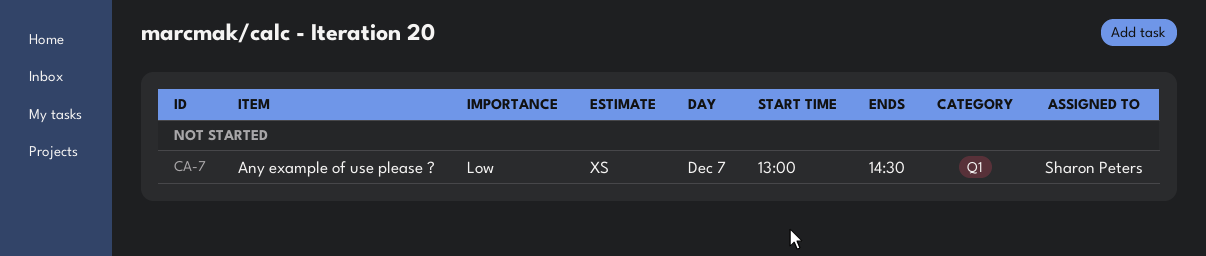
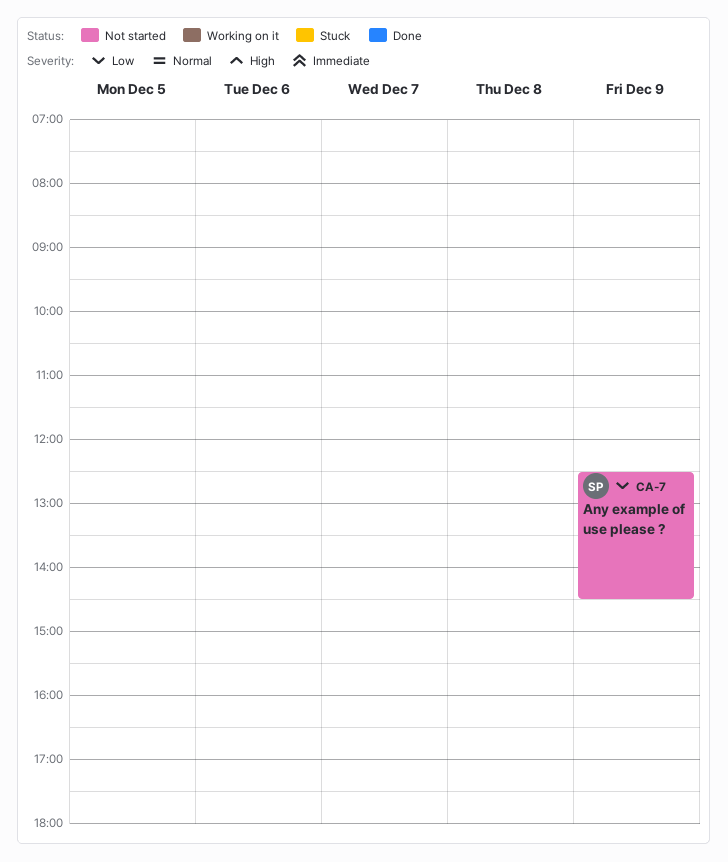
CA-7, day: Dec 7 -> Dec 9
CA-7, begins: 13:00 -> 12:30

